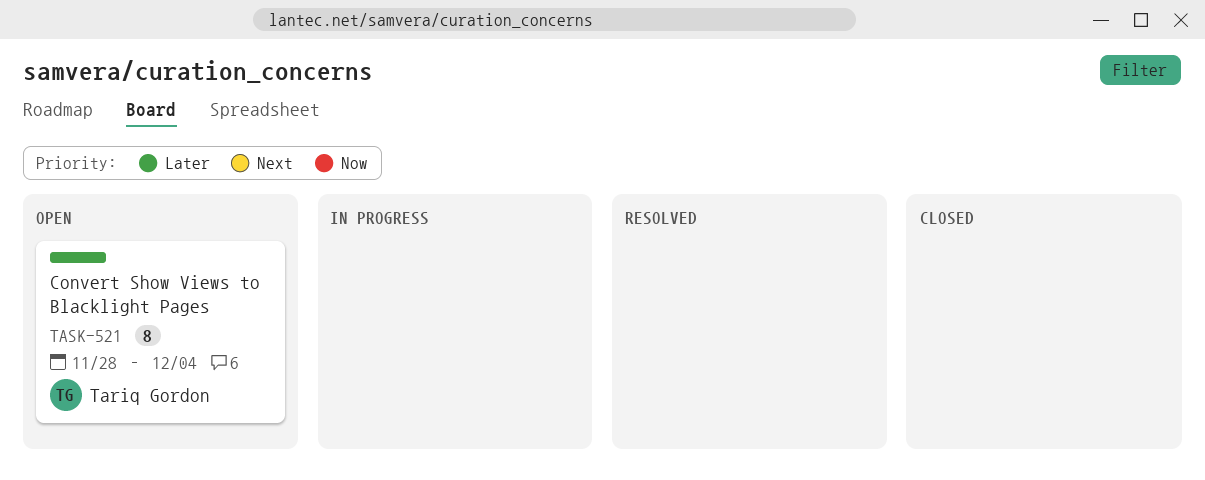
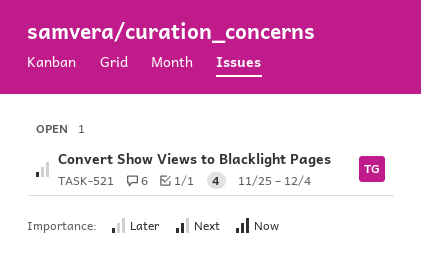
TASK-521, estimate: 8 -> 4
TASK-521, start: Nov 28 -> Nov 25

